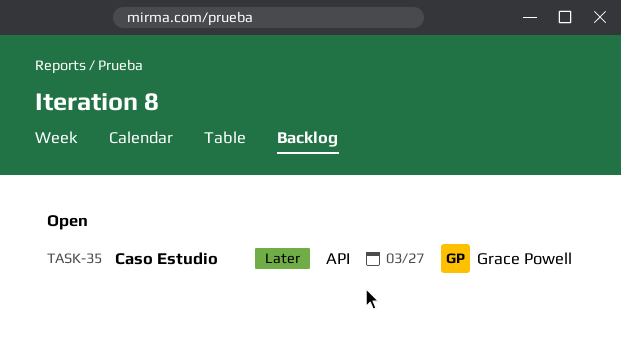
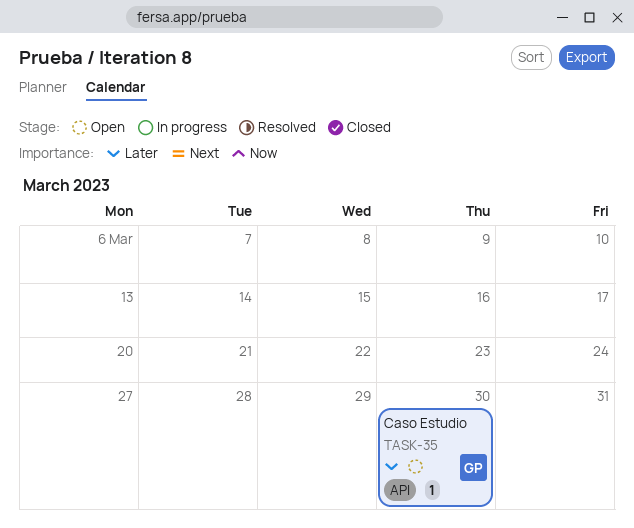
TASK-35, due: Mar 27 -> Mar 30

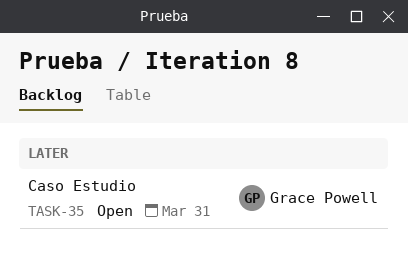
TASK-35, due: Mar 30 -> Mar 31

